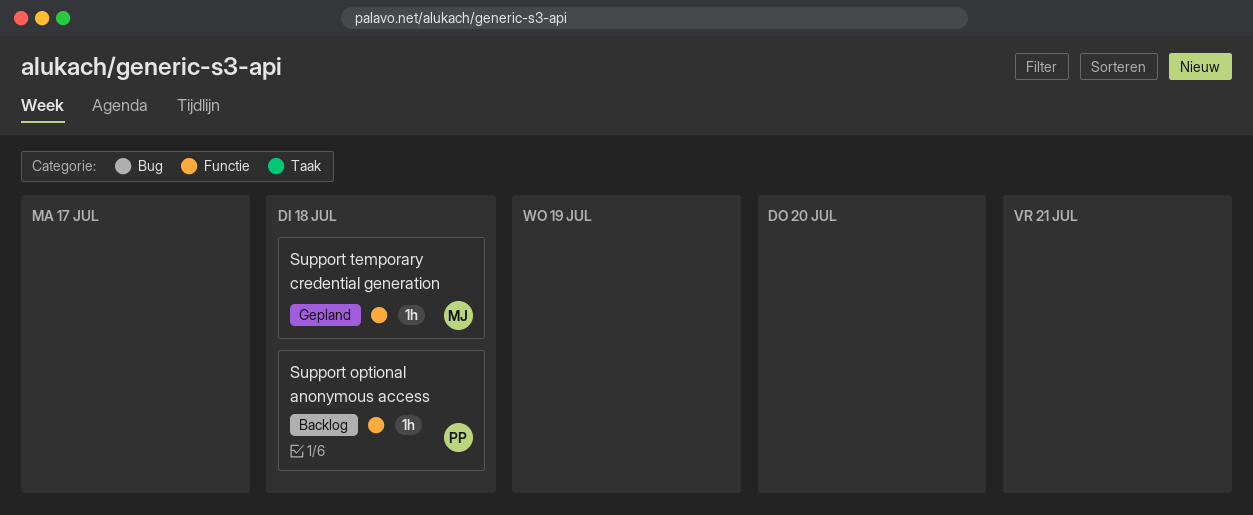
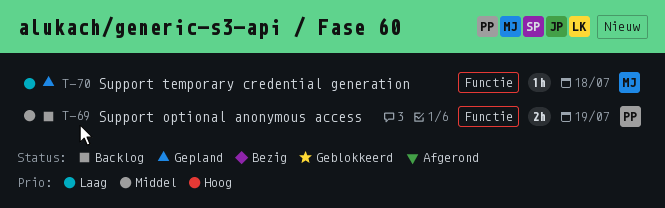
Support optional anonymous access, estimate: 1h -> 2h
Support optional anonymous access, due: Jul 18 -> Jul 19

